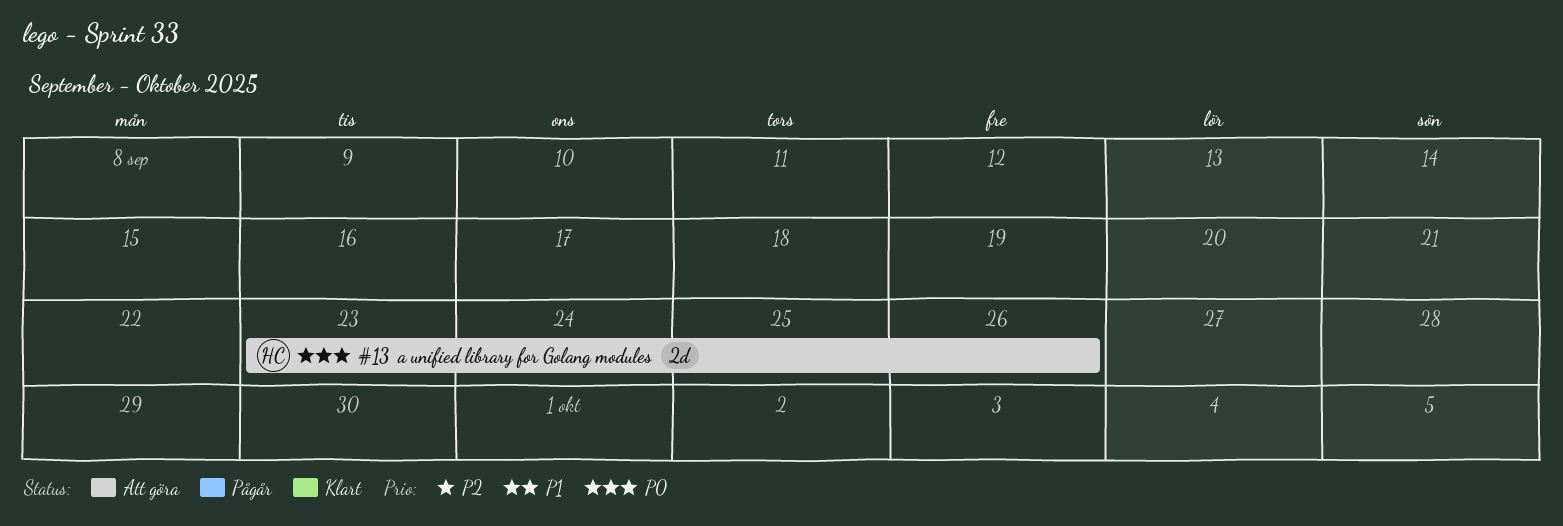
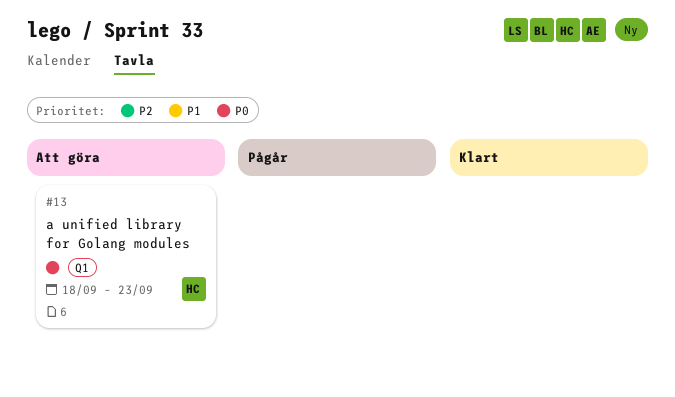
#13, start: Sep 23 -> Sep 18
#13, due: Sep 26 -> Sep 23

